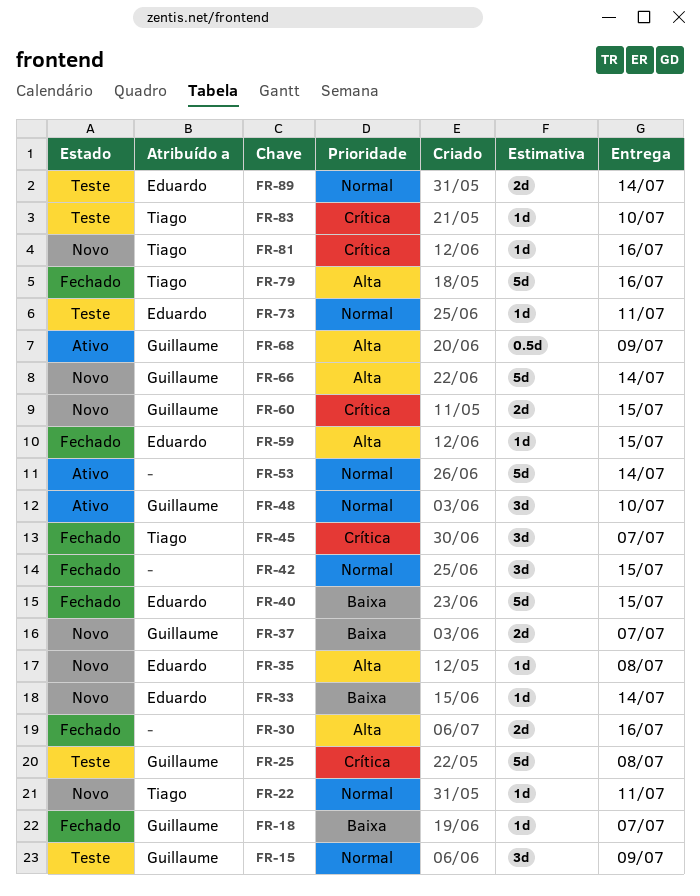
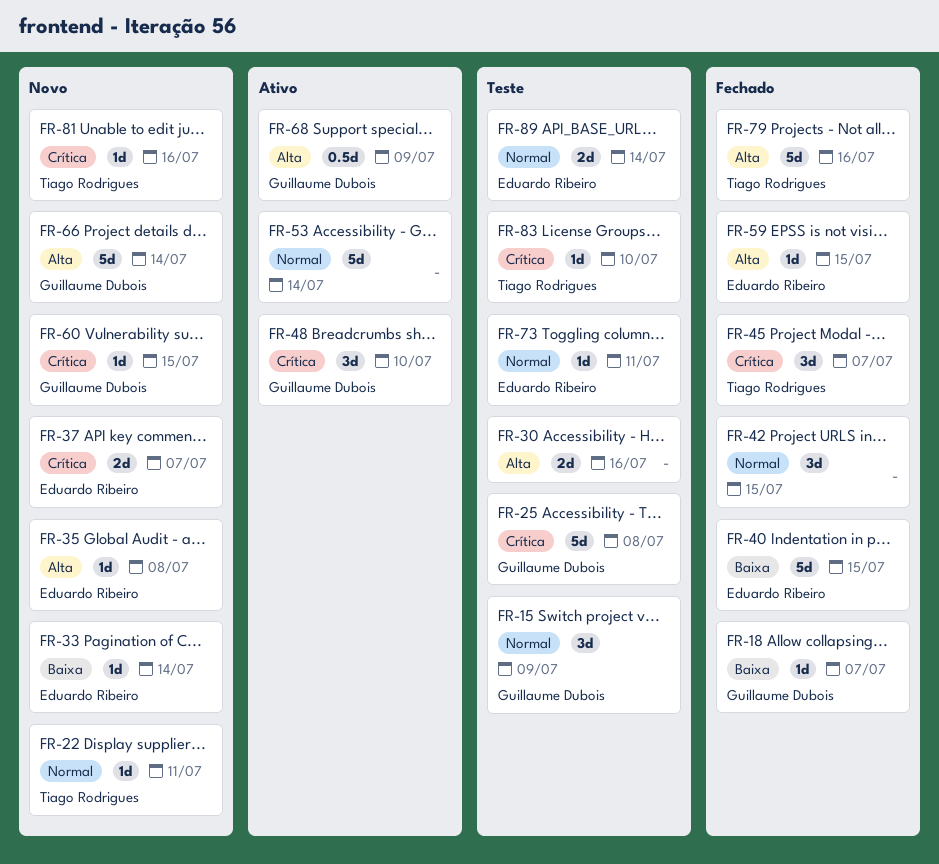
FR-30, status: Fechado -> Teste
FR-37, owner: Guillaume Dubois -> Eduardo Ribeiro
FR-37, priority: Baixa -> Crítica
FR-48, priority: Normal -> Crítica
FR-60, estimate: 2d -> 1d

